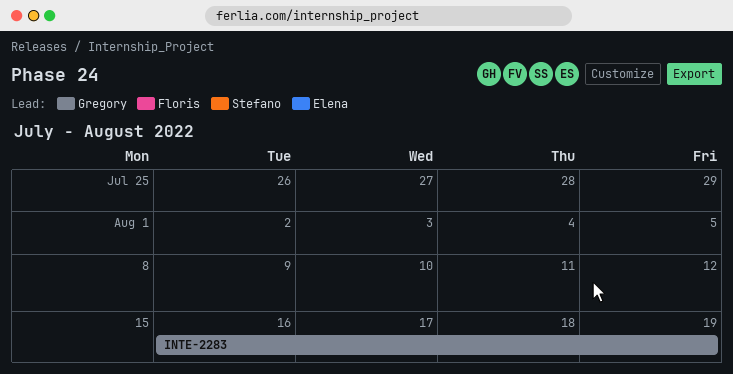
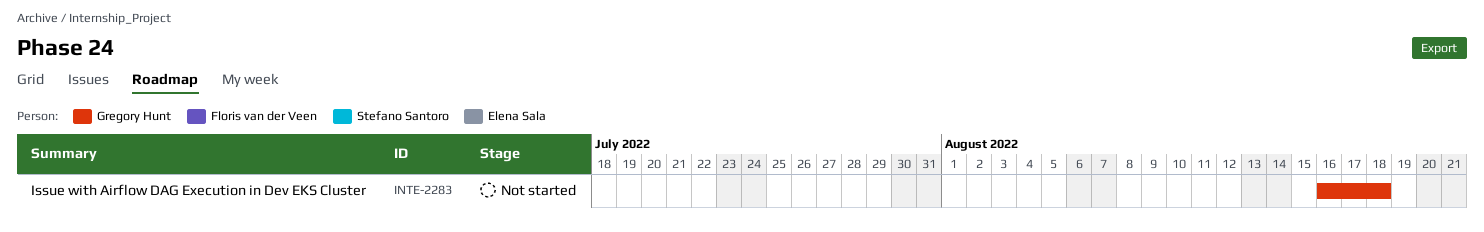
INTE-2283, due: Aug 19 -> Aug 18

